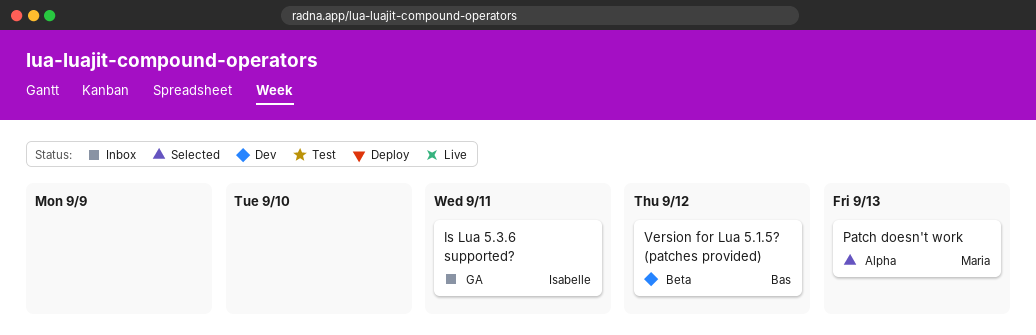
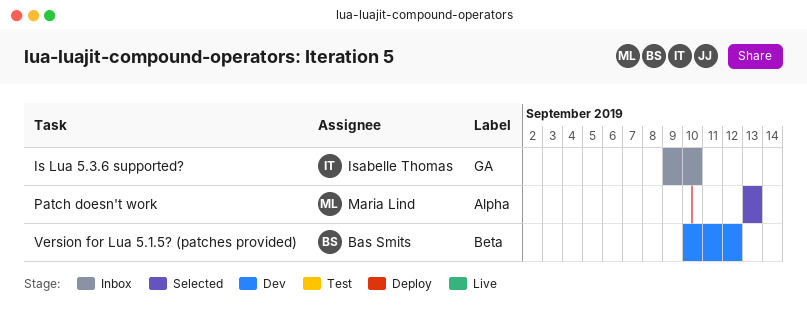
Is Lua 5.3.6 supported?, due: Sep 11 -> Sep 10

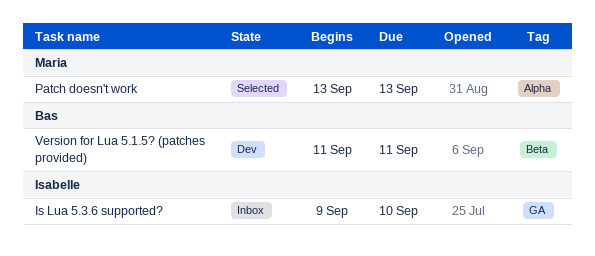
Version for Lua 5.1.5? (patches provided), start: Sep 10 -> Sep 11
Version for Lua 5.1.5? (patches provided), due: Sep 12 -> Sep 11

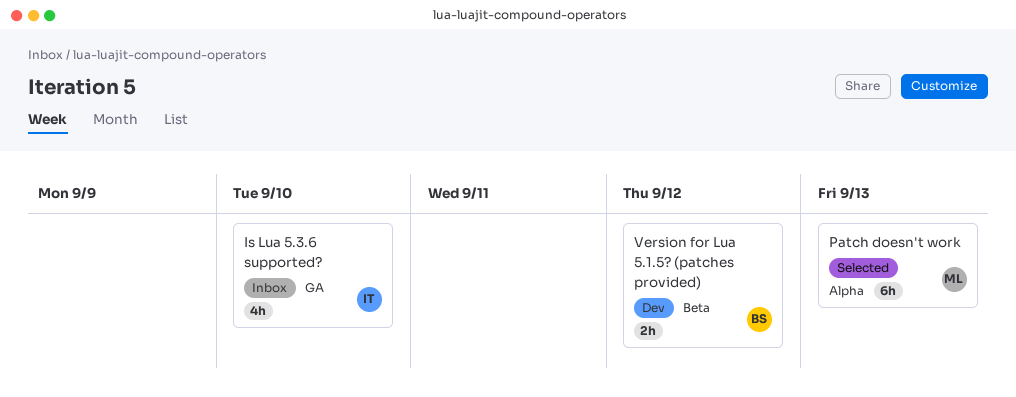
Version for Lua 5.1.5? (patches provided), due: Sep 11 -> Sep 12

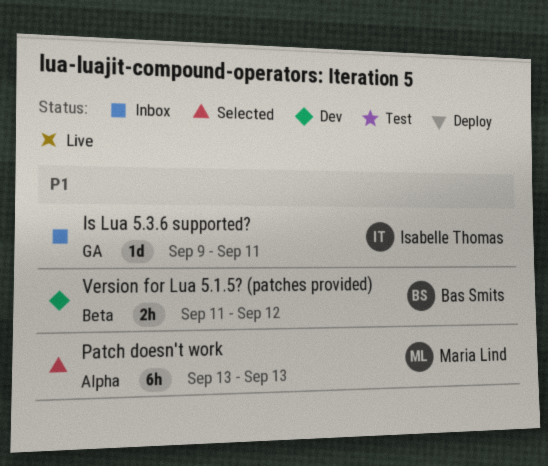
Is Lua 5.3.6 supported?, estimate: 4h -> 1d
Is Lua 5.3.6 supported?, due: Sep 10 -> Sep 11

